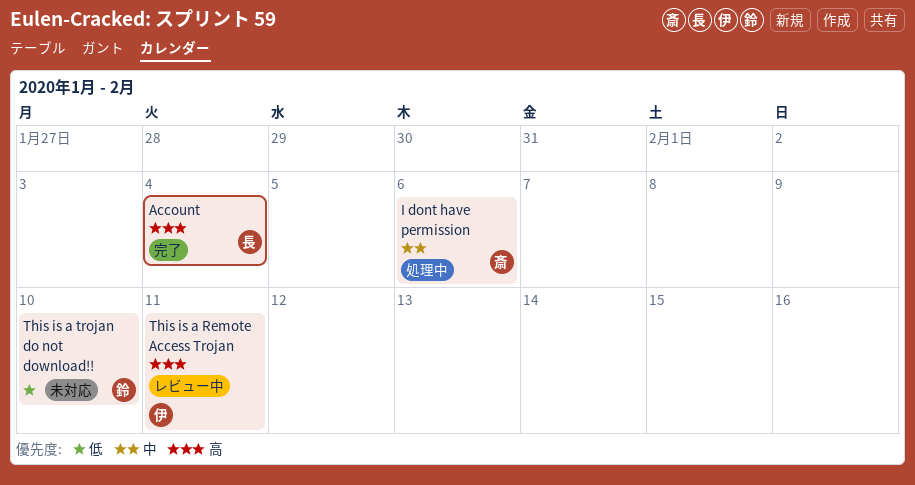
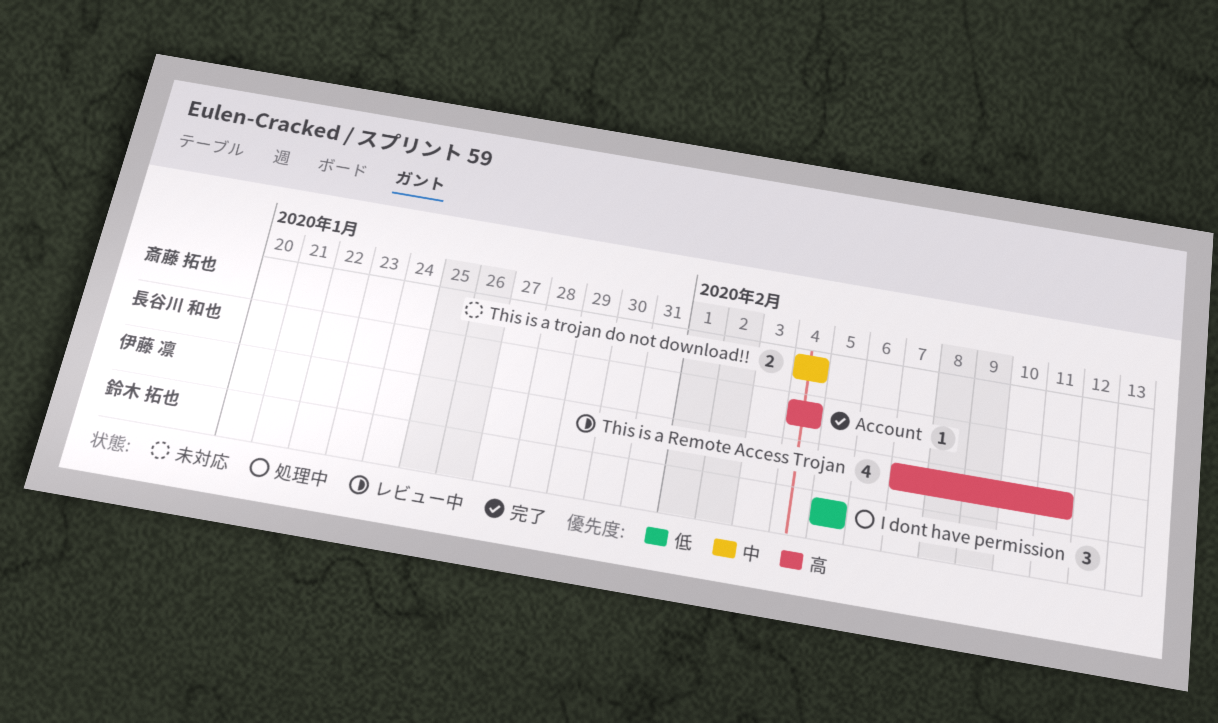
I dont have permission, owner: 斎藤 拓也 -> 鈴木 拓也
I dont have permission, priority: 中 -> 低
I dont have permission, due: Feb 6 -> Feb 5
This is a trojan do not download!!, owner: 鈴木 拓也 -> 斎藤 拓也
This is a trojan do not download!!, priority: 低 -> 中
This is a trojan do not download!!, due: Feb 10 -> Feb 4

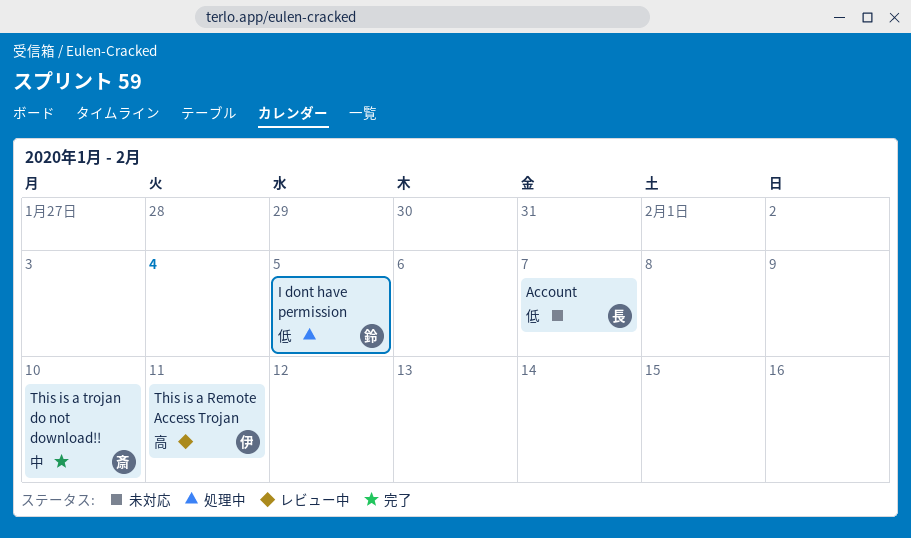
Account, status: 完了 -> 未対応
Account, priority: 高 -> 低
Account, due: Feb 4 -> Feb 7
This is a trojan do not download!!, status: 未対応 -> 完了
This is a trojan do not download!!, due: Feb 4 -> Feb 10

